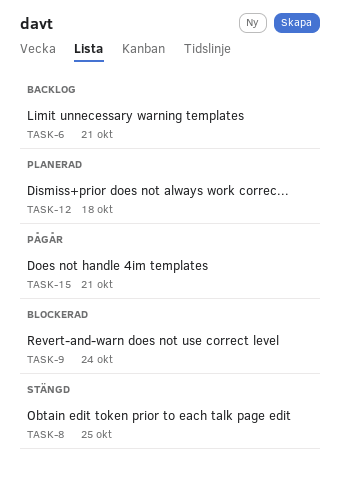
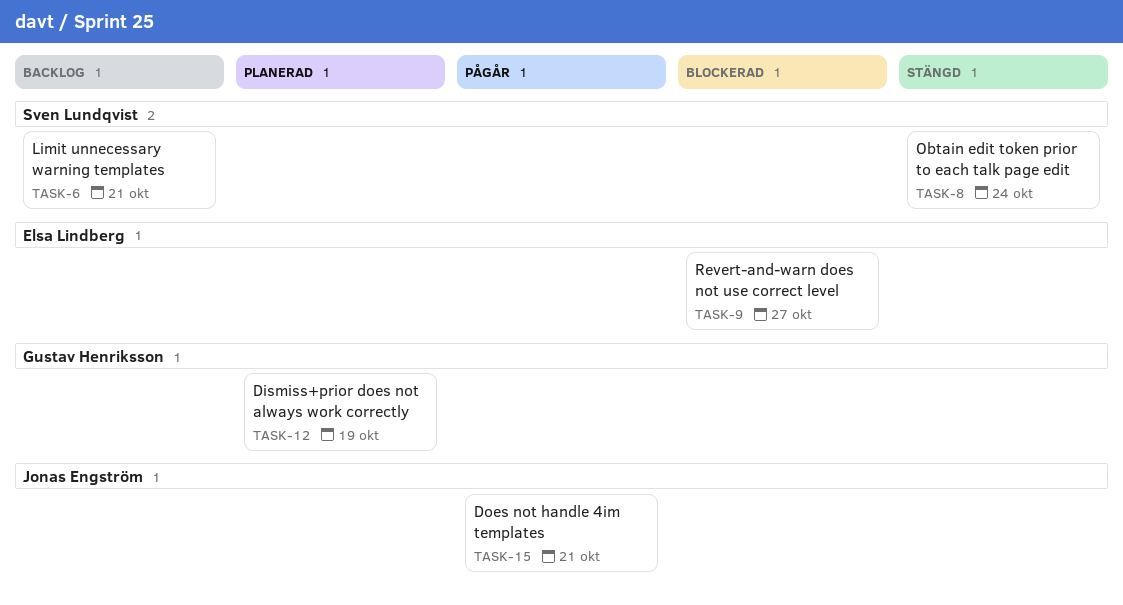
TASK-8, due: Oct 25 -> Oct 24
TASK-9, due: Oct 24 -> Oct 27
TASK-12, due: Oct 18 -> Oct 19

